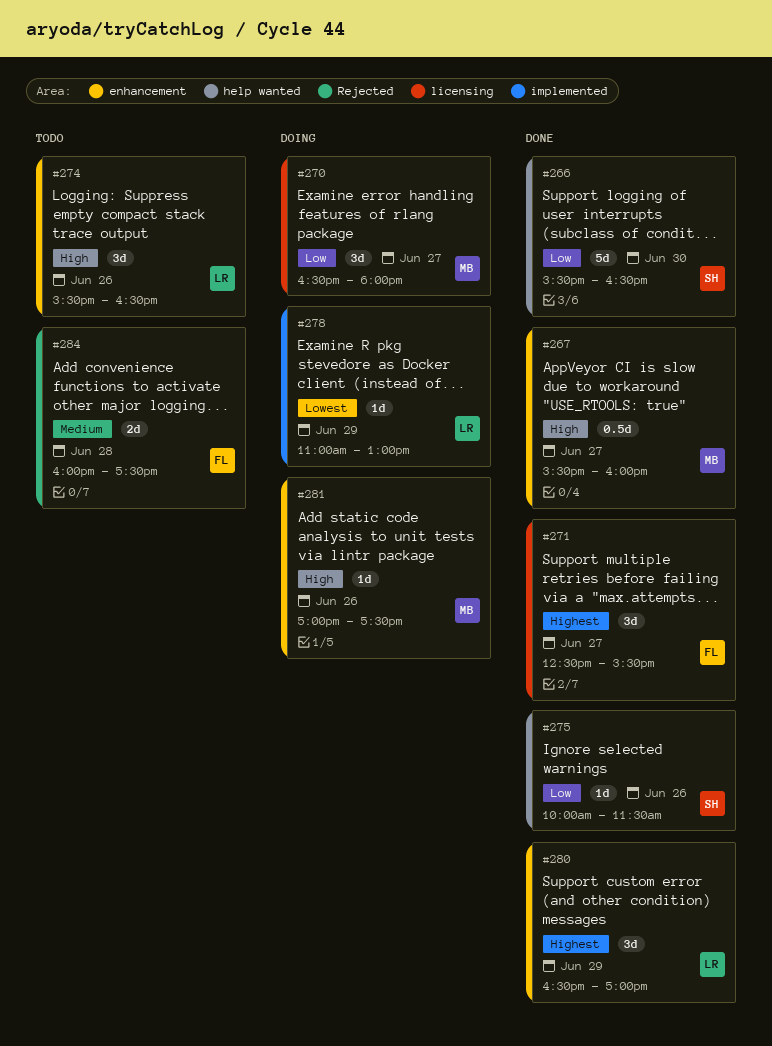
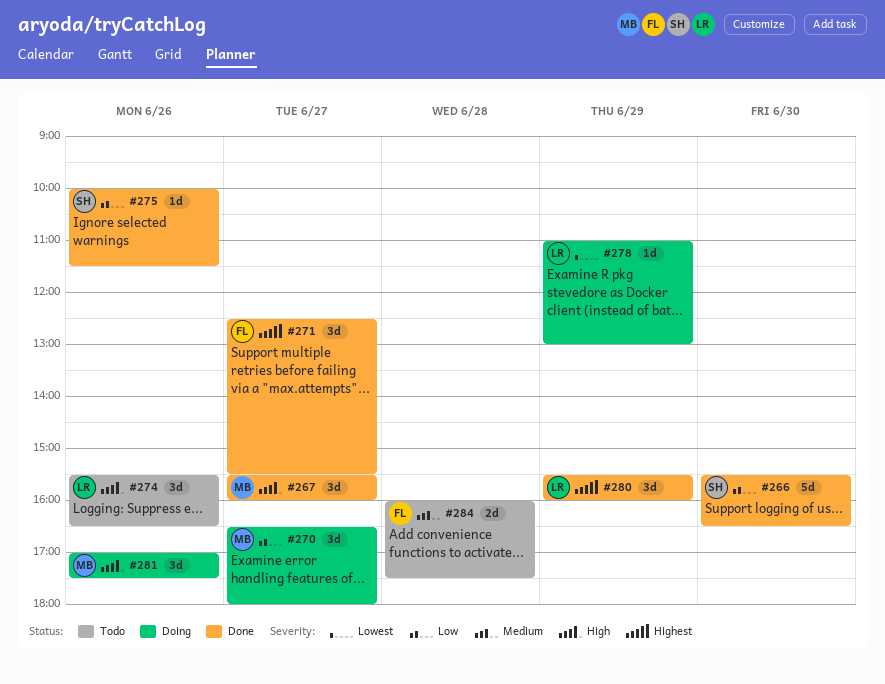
#267, estimate: 0.5d -> 3d
#280, begins: 16:30 -> 15:30
#280, ends: 17:00 -> 16:00
#281, estimate: 1d -> 3d

